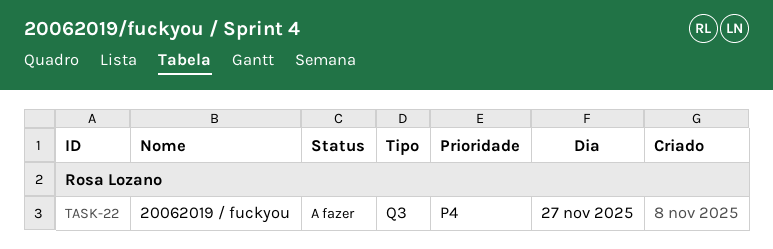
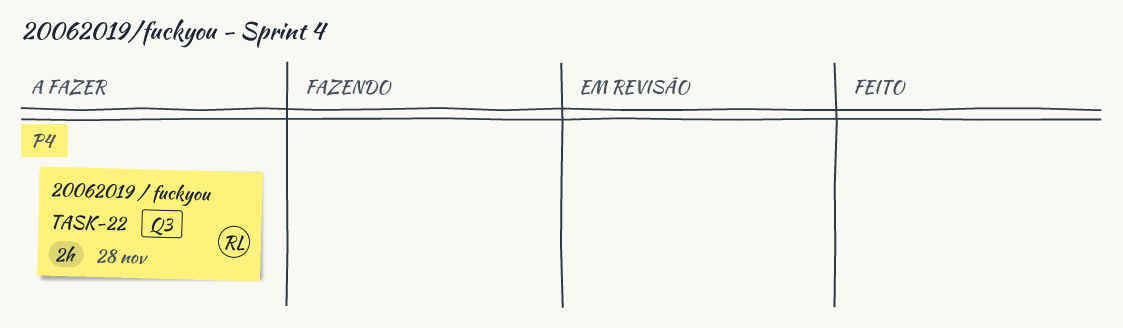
TASK-22, day: Nov 27 -> Nov 28

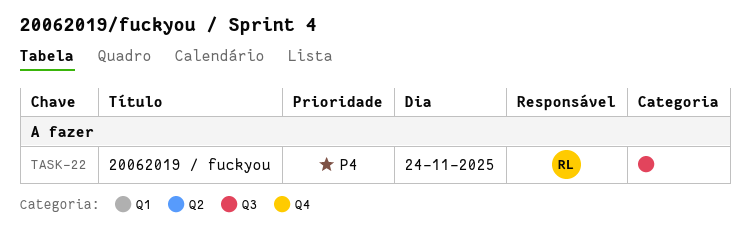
TASK-22, day: Nov 28 -> Nov 24

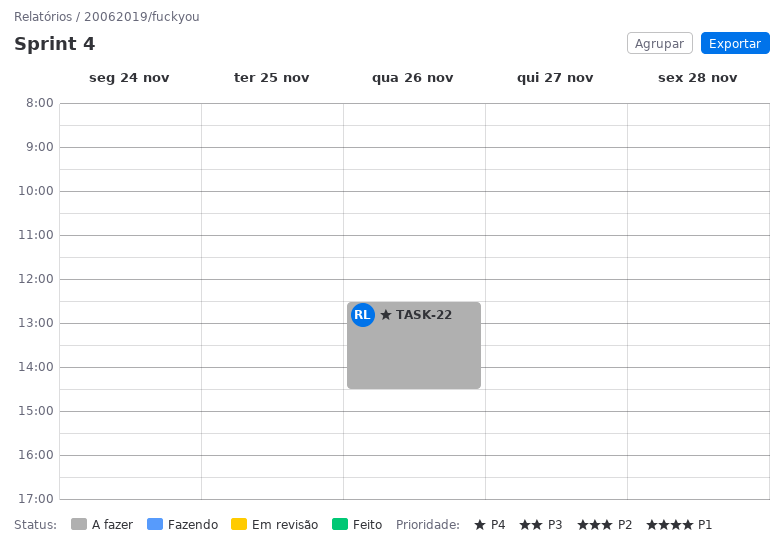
TASK-22, day: Nov 24 -> Nov 26

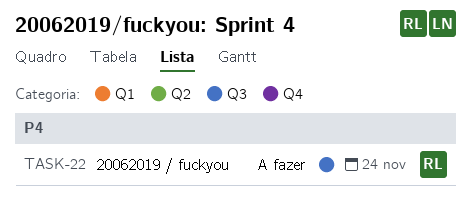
TASK-22, day: Nov 26 -> Nov 24

